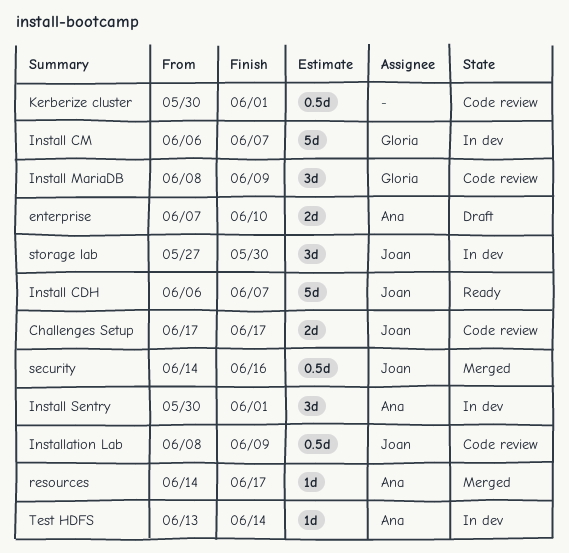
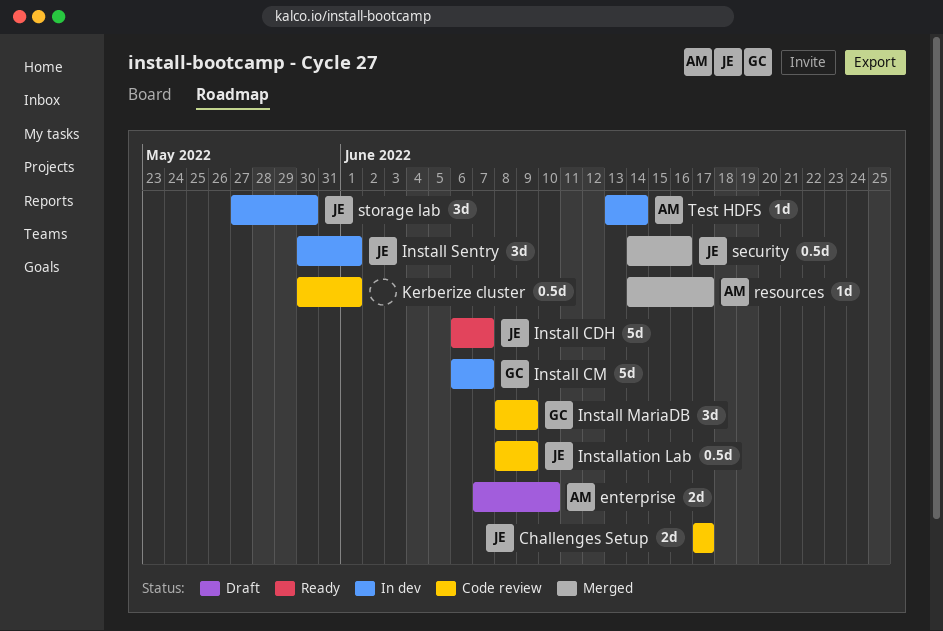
Install Sentry, owner: Ana -> Joan

